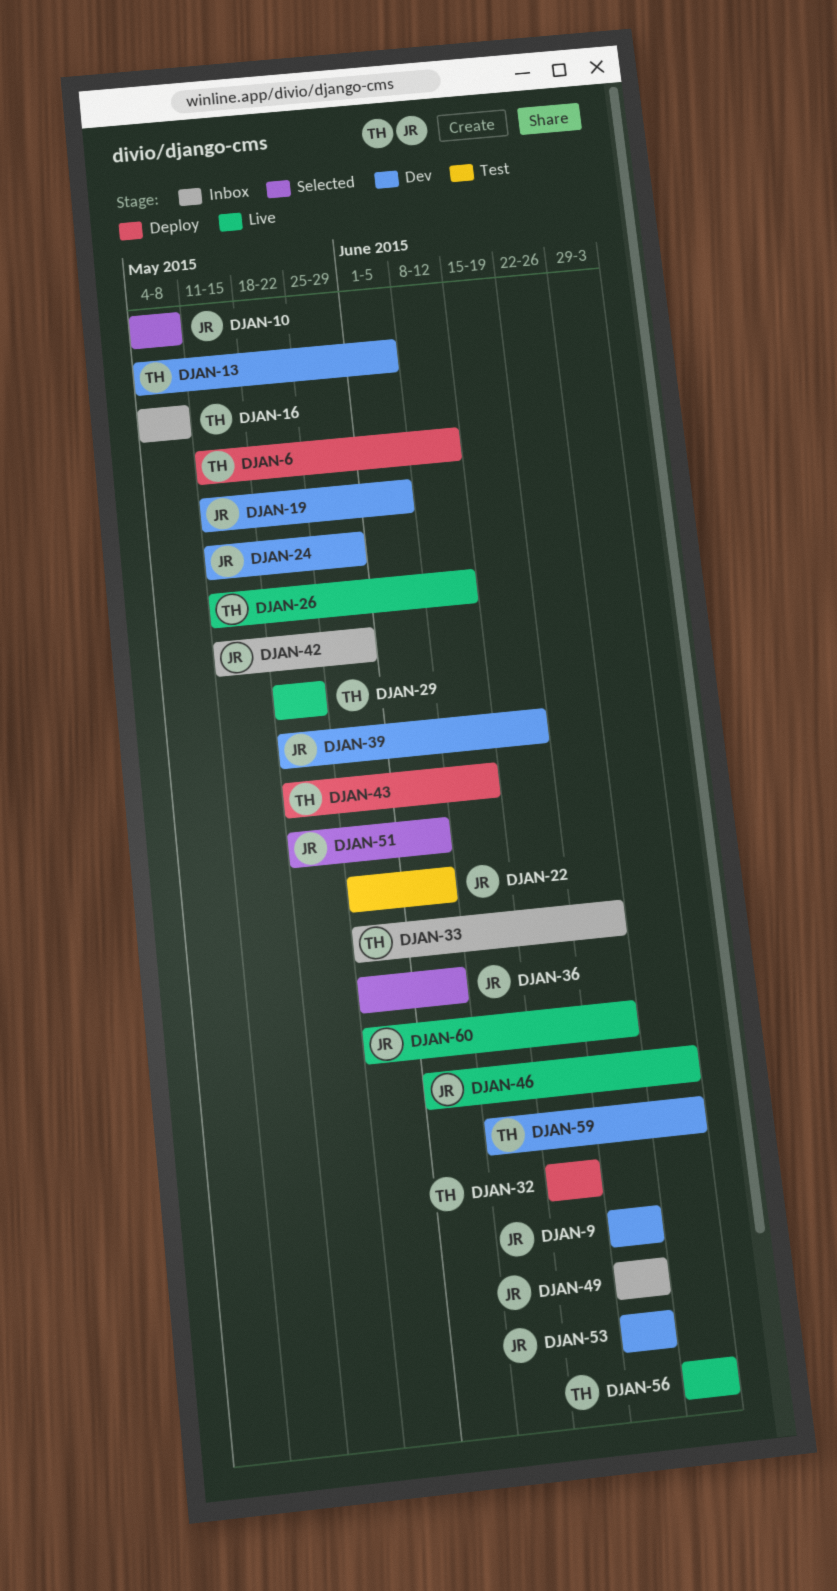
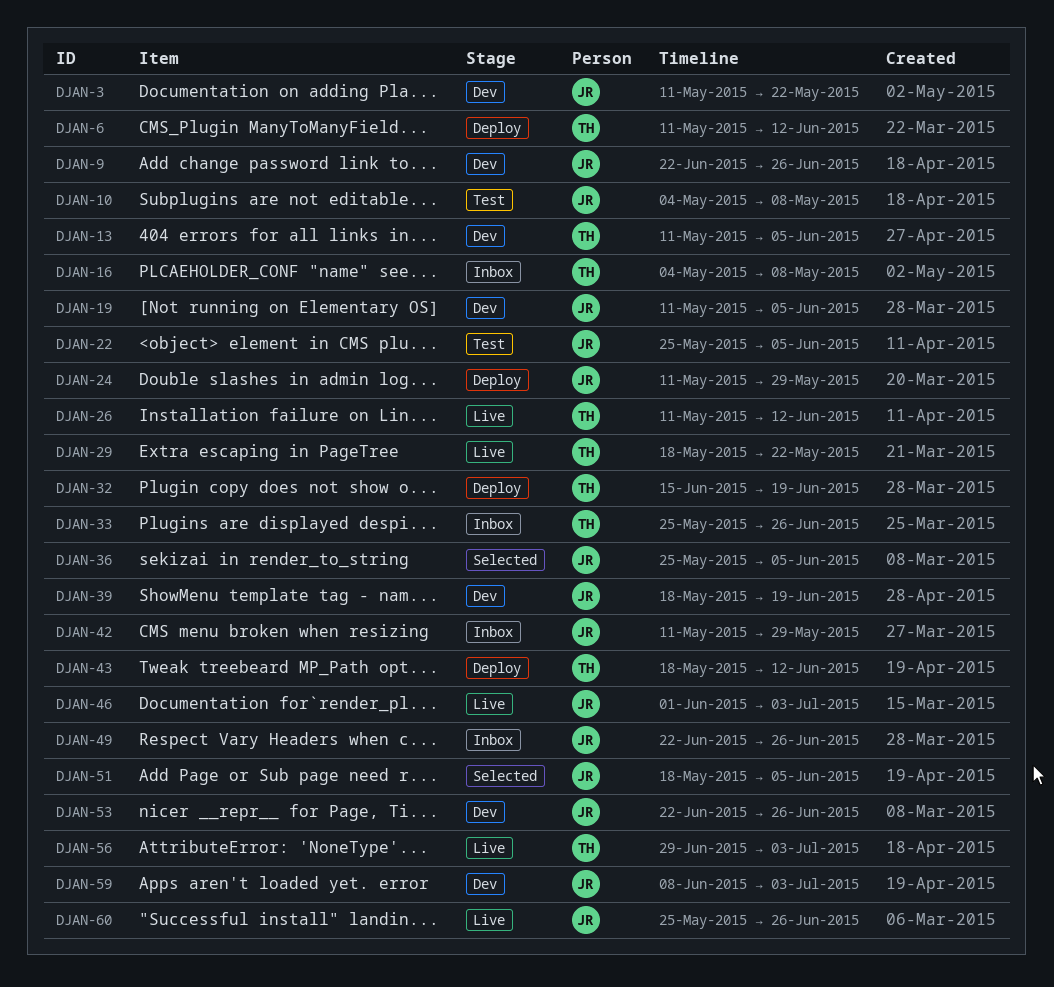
DJAN-3: none -> present
DJAN-10, status: Selected -> Test
DJAN-13, start: May 4 -> May 11
DJAN-24, status: Dev -> Deploy
DJAN-59, owner: TH -> JR

